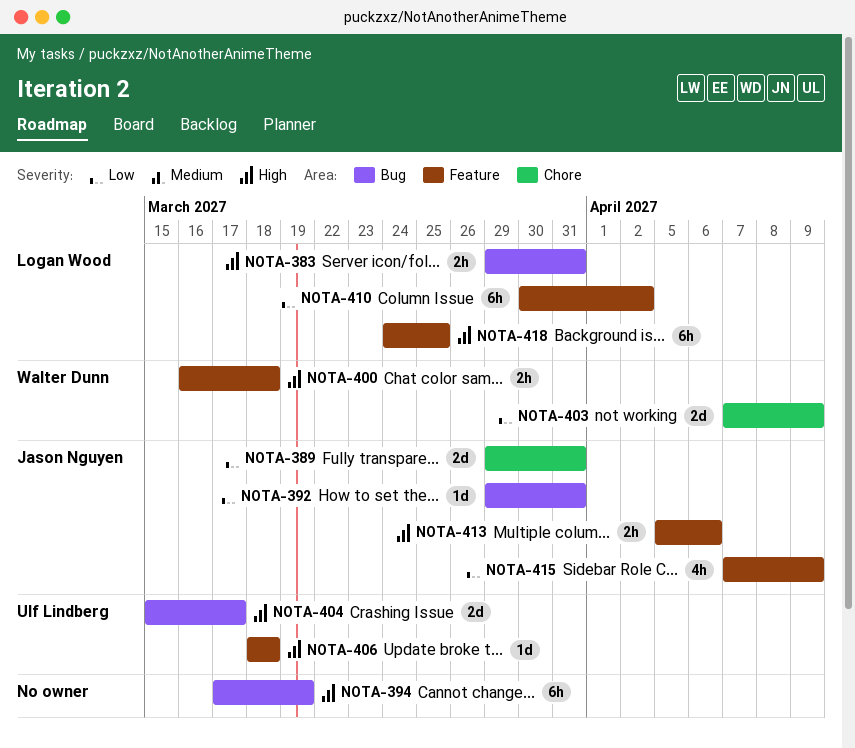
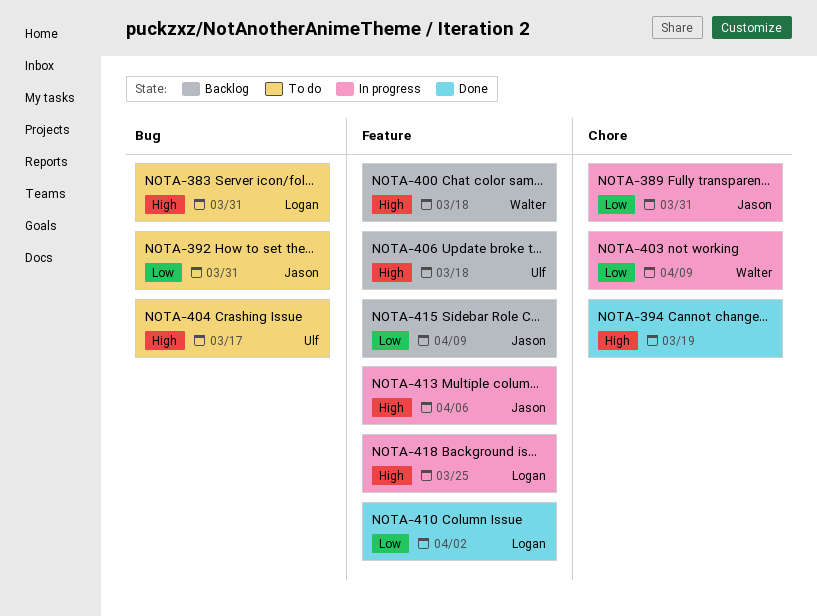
NOTA-394, label: Bug -> Chore

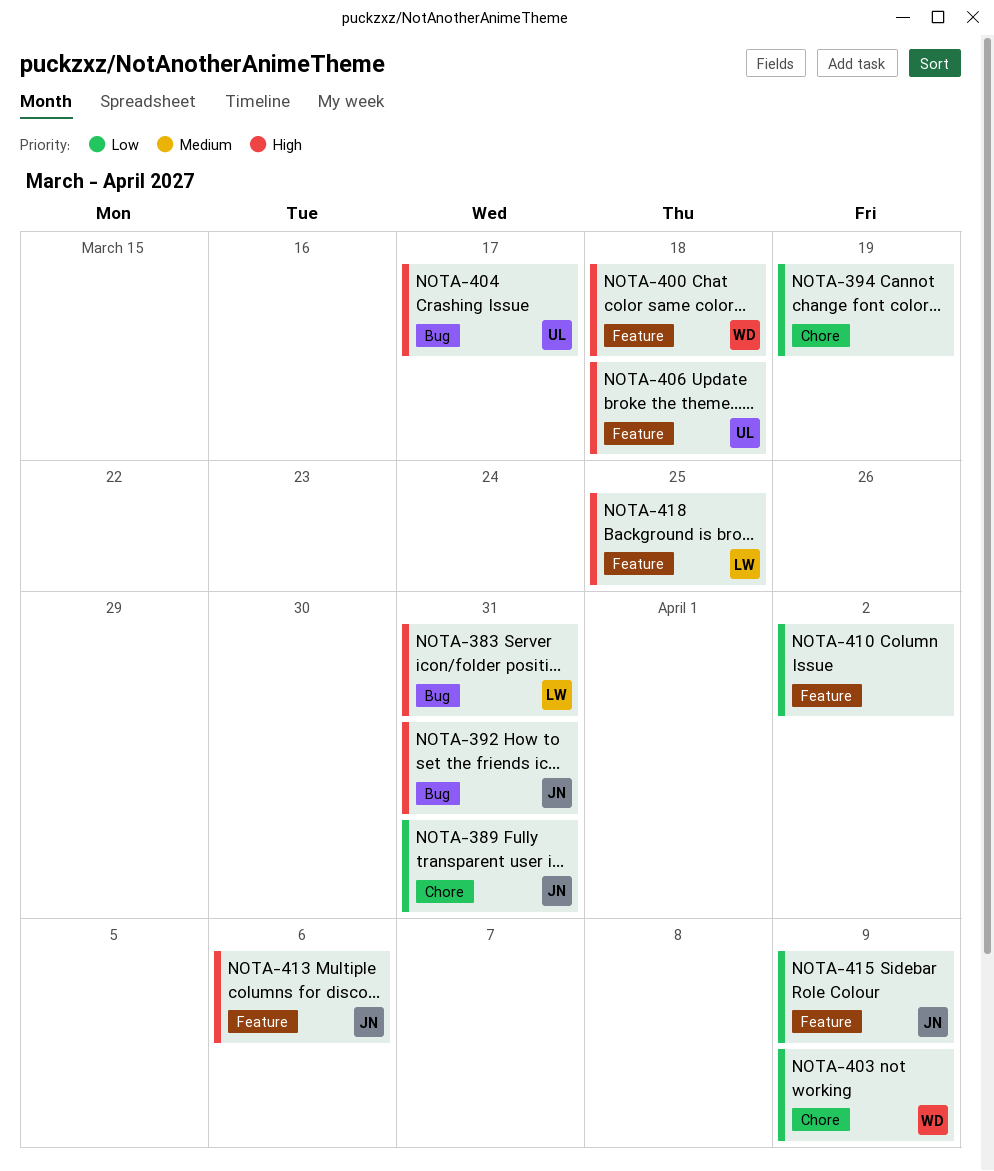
NOTA-392, priority: Low -> High
NOTA-394, priority: High -> Low
NOTA-410, owner: Logan -> none

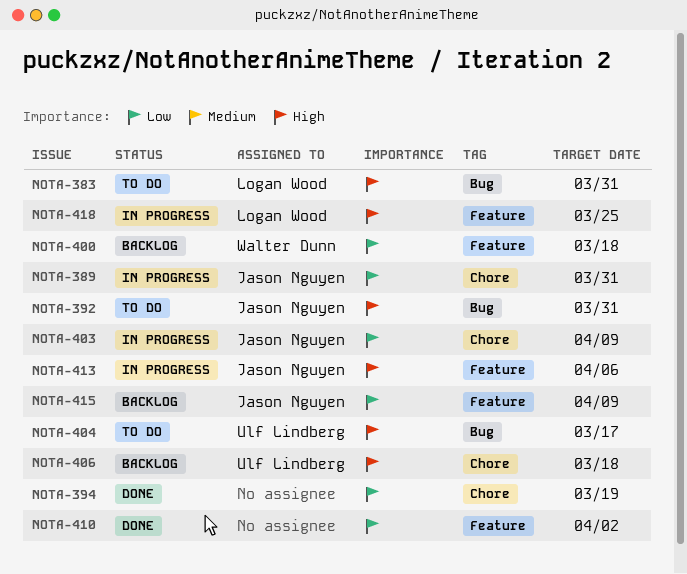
NOTA-400, priority: High -> Low
NOTA-403, owner: Walter Dunn -> Jason Nguyen
NOTA-406, label: Feature -> Chore

